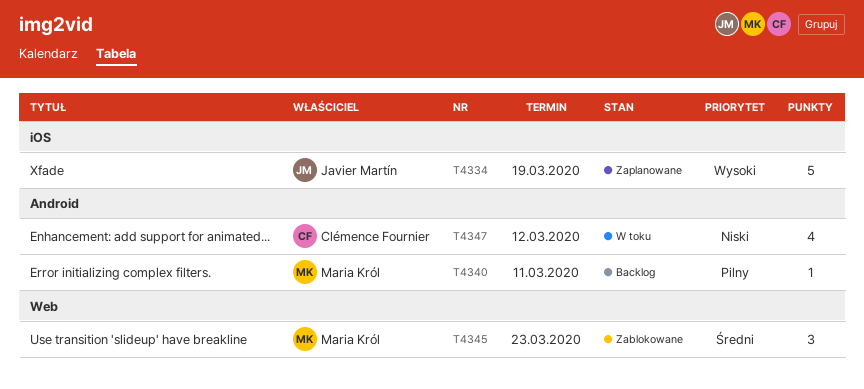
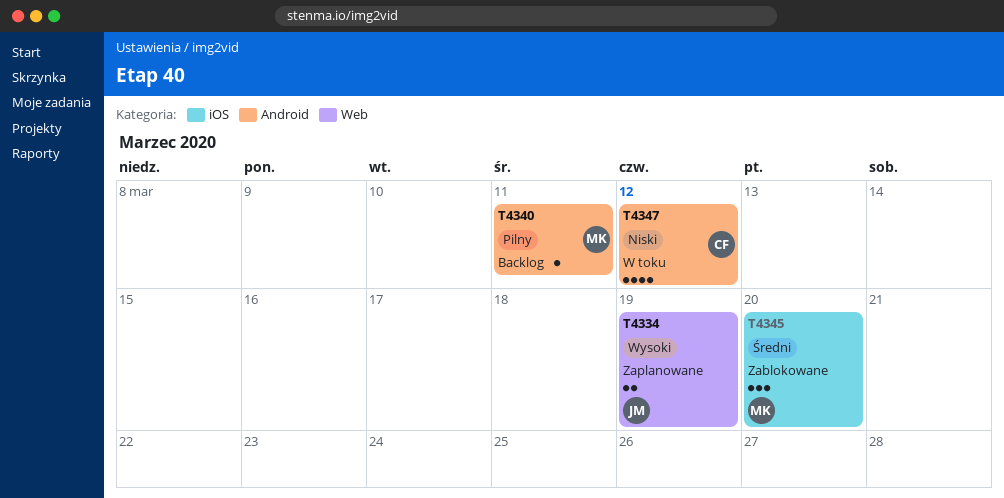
T4334, label: iOS -> Web
T4334, estimate: 5 -> 2
T4345, label: Web -> iOS
T4345, due: Mar 23 -> Mar 20

